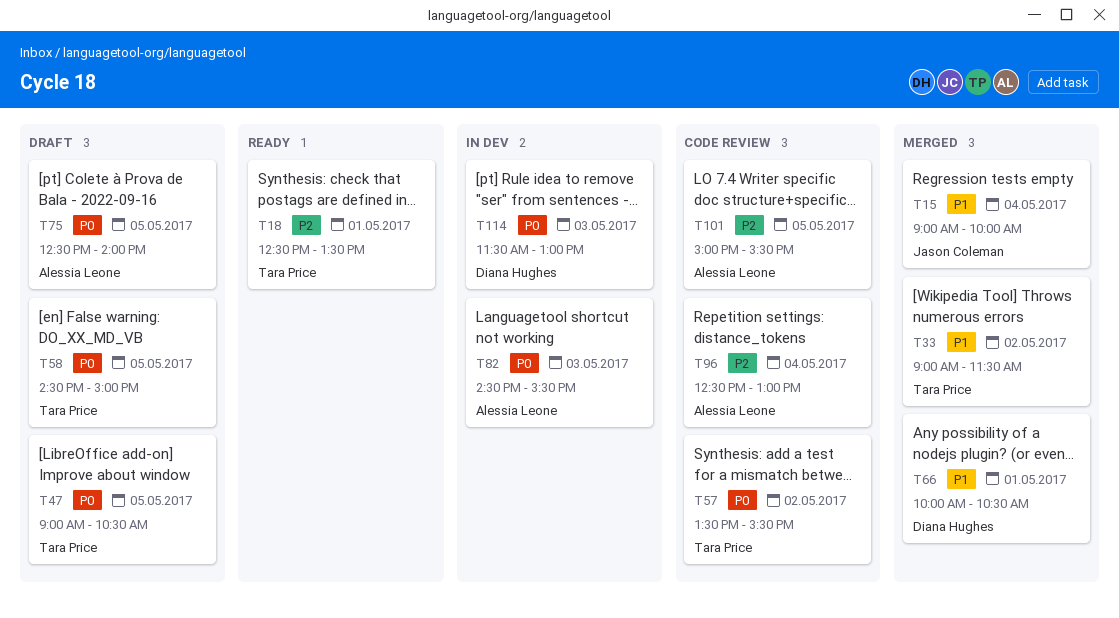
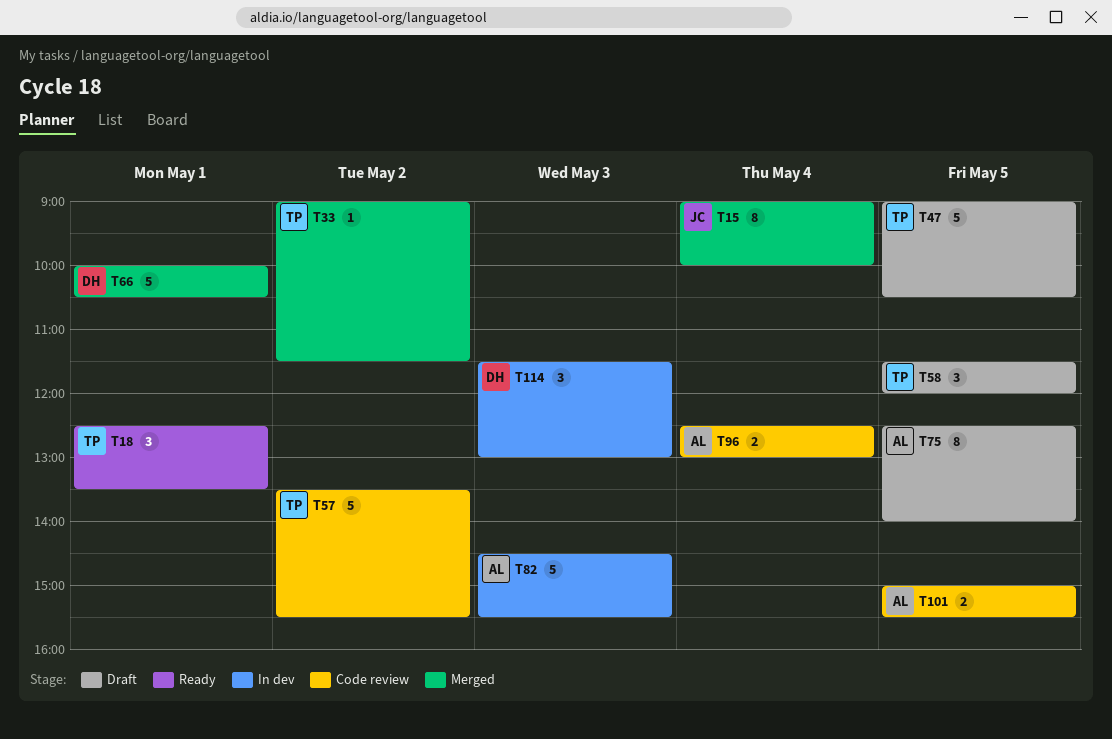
T58, begins: 14:30 -> 11:30
T58, ends: 15:00 -> 12:00

